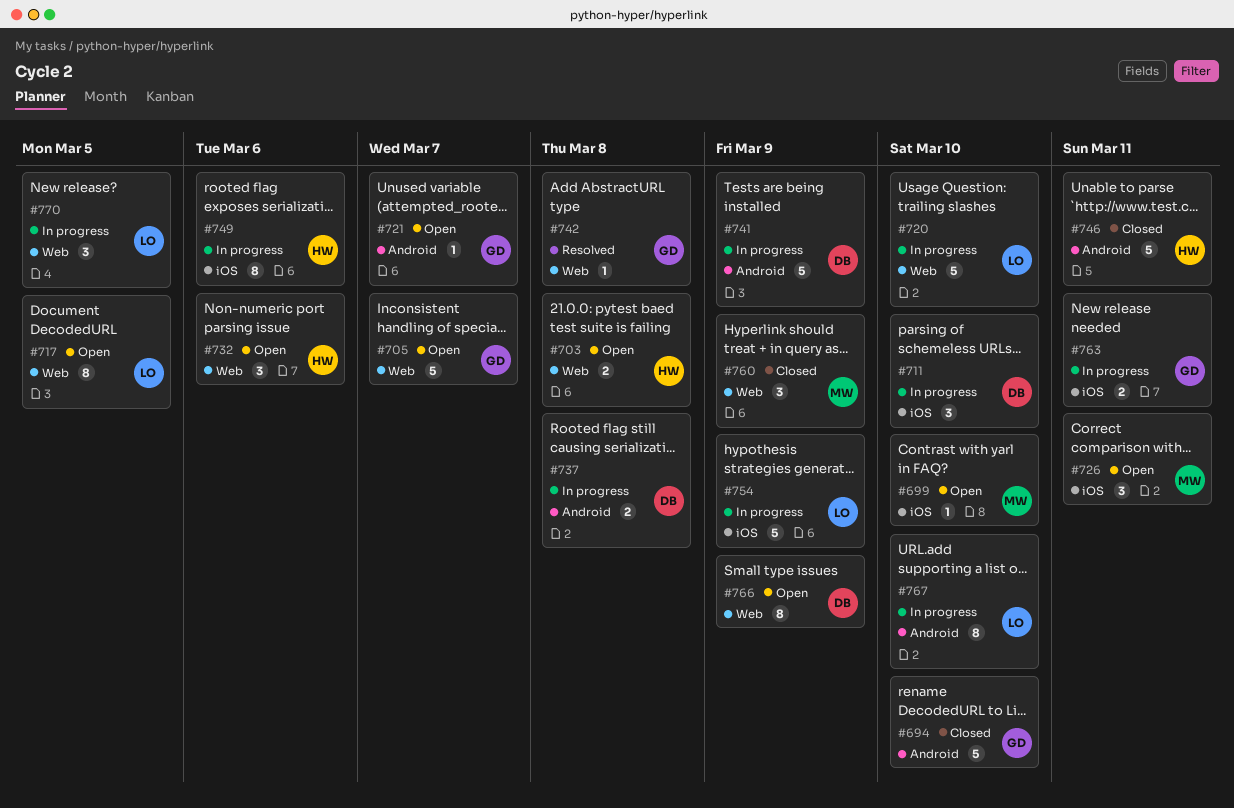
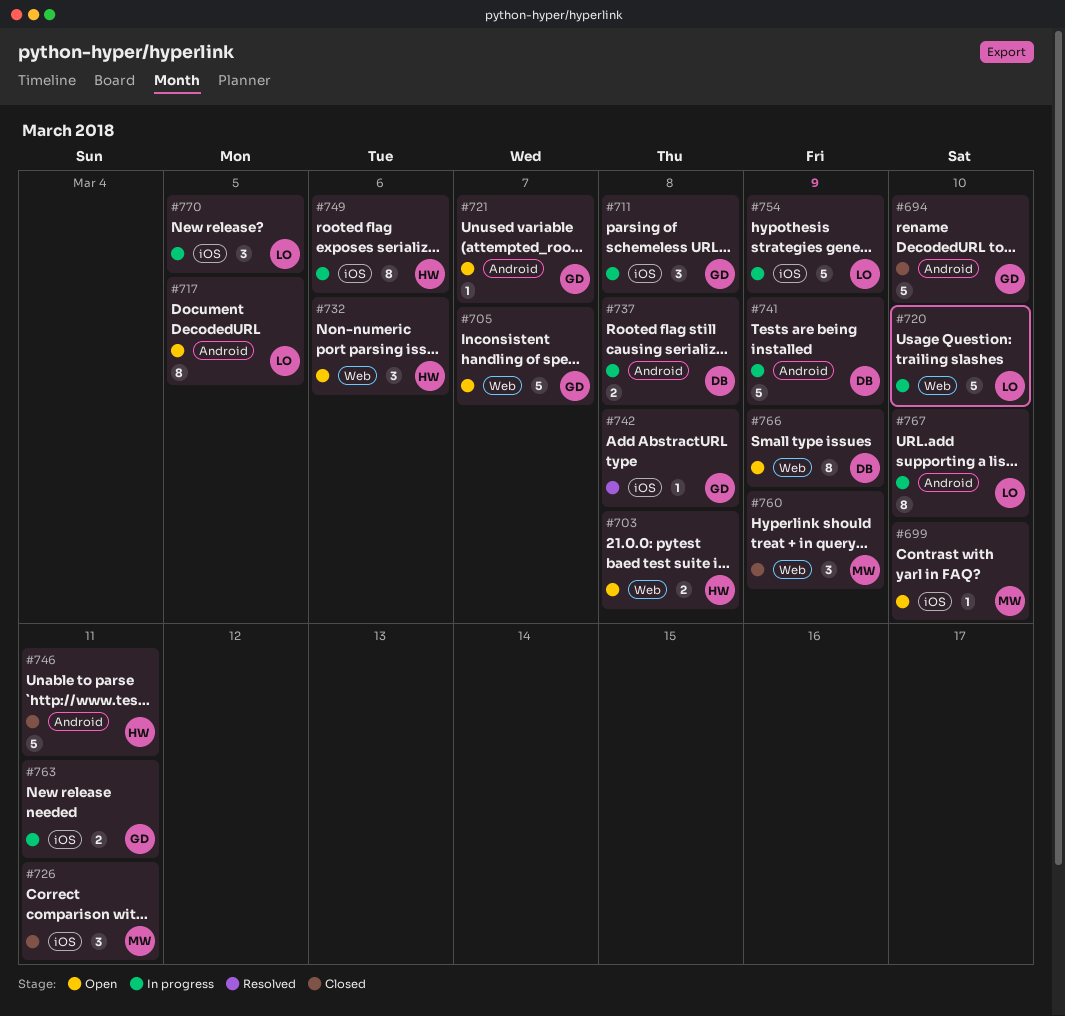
#711, owner: DB -> GD
#711, due: Mar 10 -> Mar 8
#717, label: Web -> Android
#726, status: Open -> Closed
#742, label: Web -> iOS
#770, label: Web -> iOS

